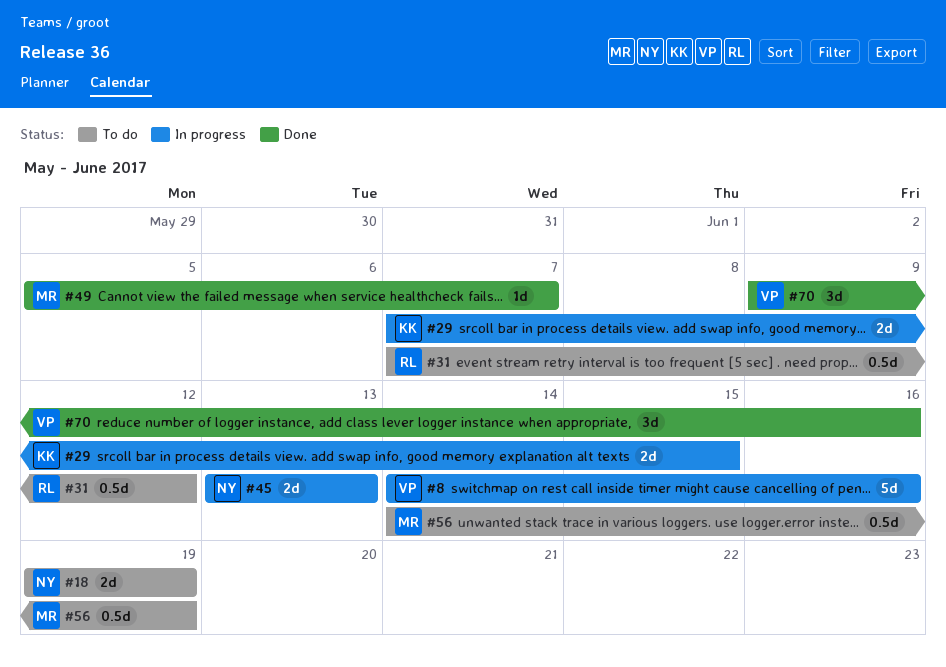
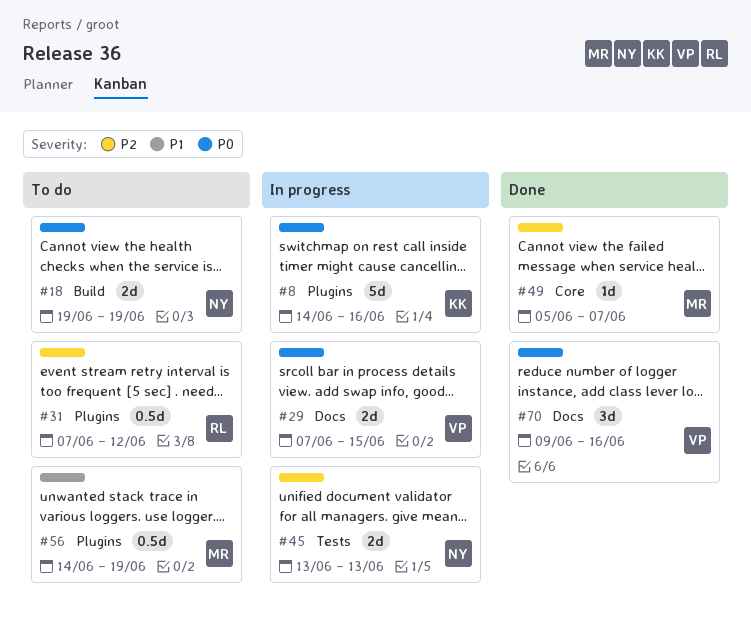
#8, owner: VP -> KK
#29, owner: KK -> VP

